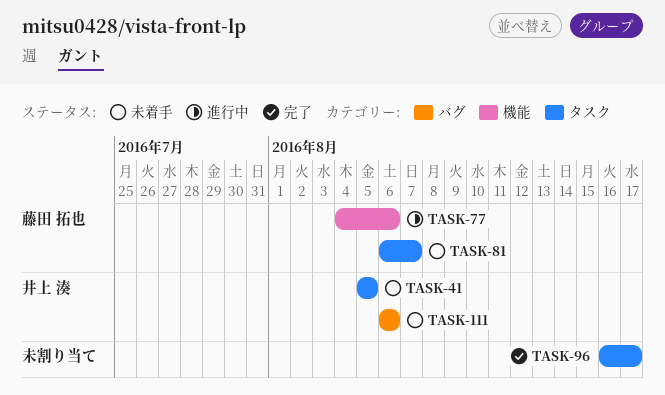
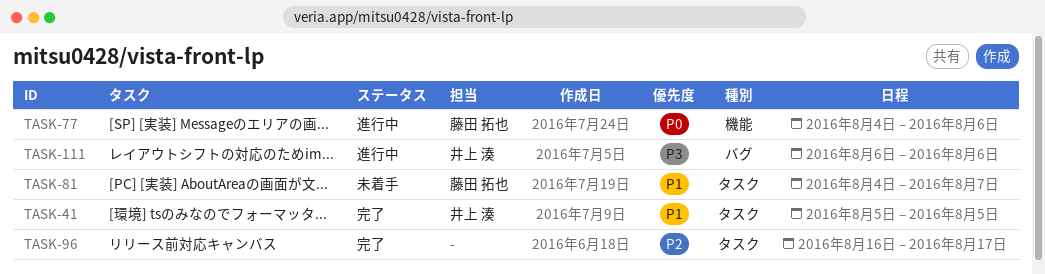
TASK-41, status: 未着手 -> 完了
TASK-81, start: Aug 6 -> Aug 4
TASK-111, status: 未着手 -> 進行中

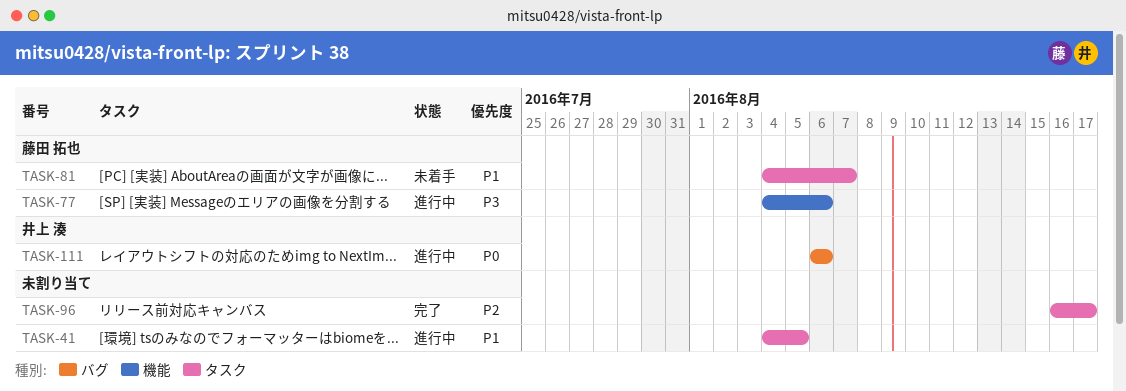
TASK-41, status: 完了 -> 進行中
TASK-41, owner: 井上 湊 -> none
TASK-41, start: Aug 5 -> Aug 4
TASK-77, priority: P0 -> P3
TASK-111, priority: P3 -> P0

